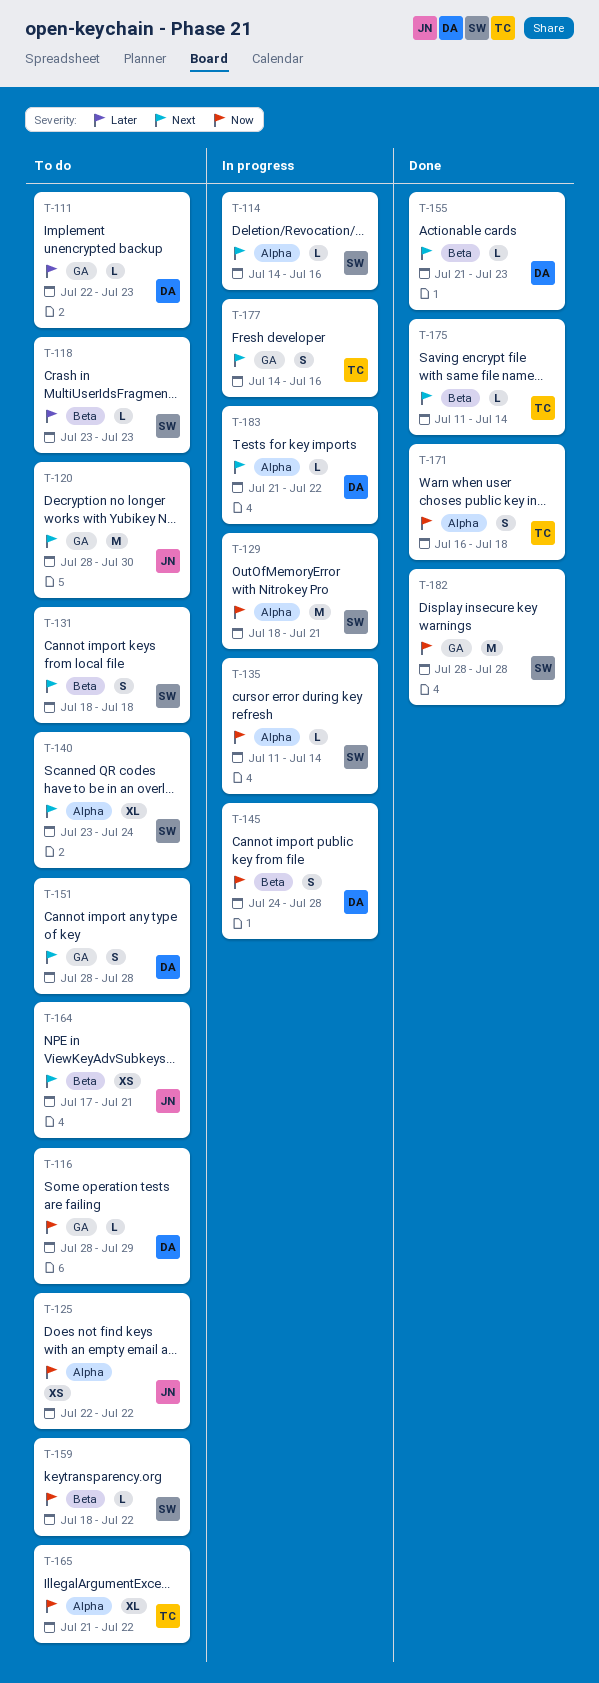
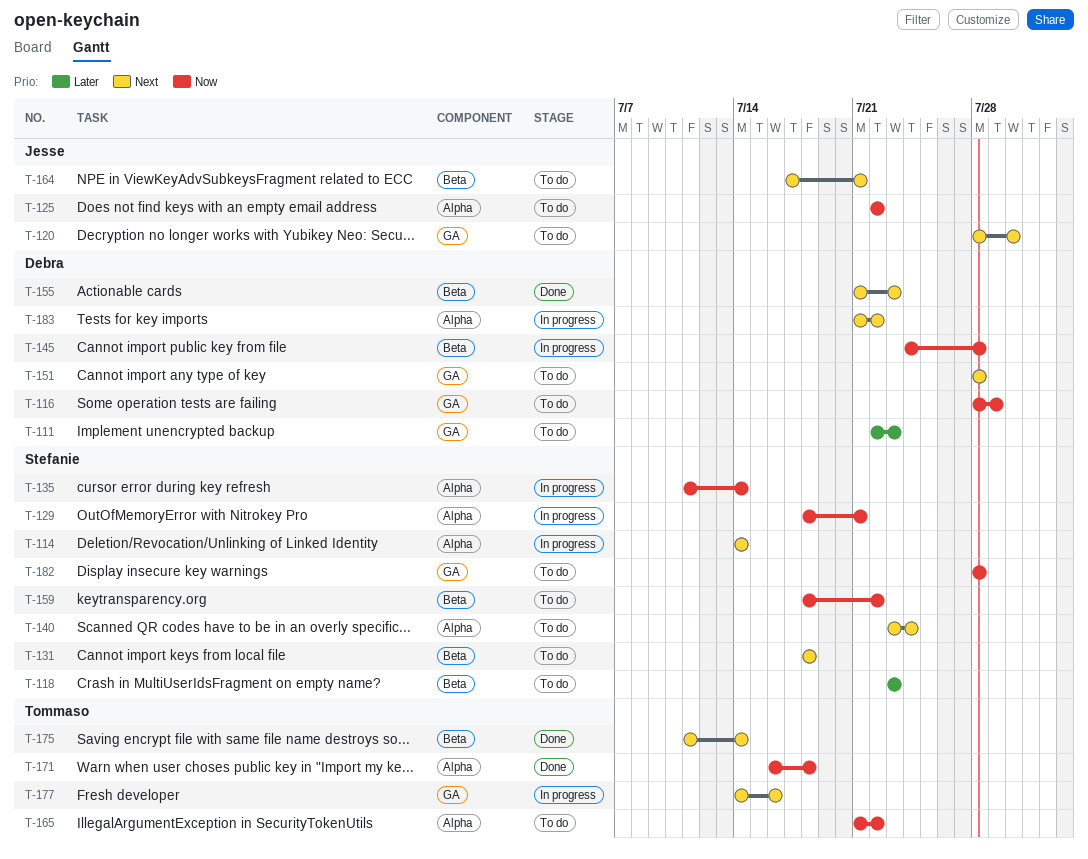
T-114, due: Jul 16 -> Jul 14
T-182, status: Done -> To do

